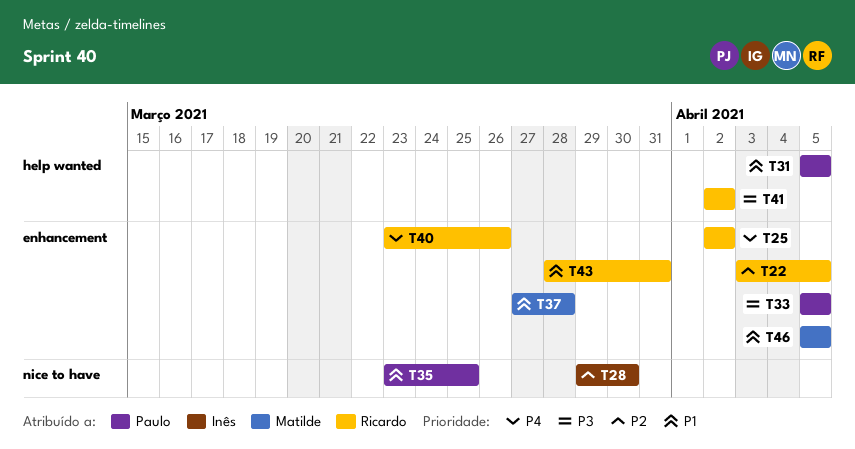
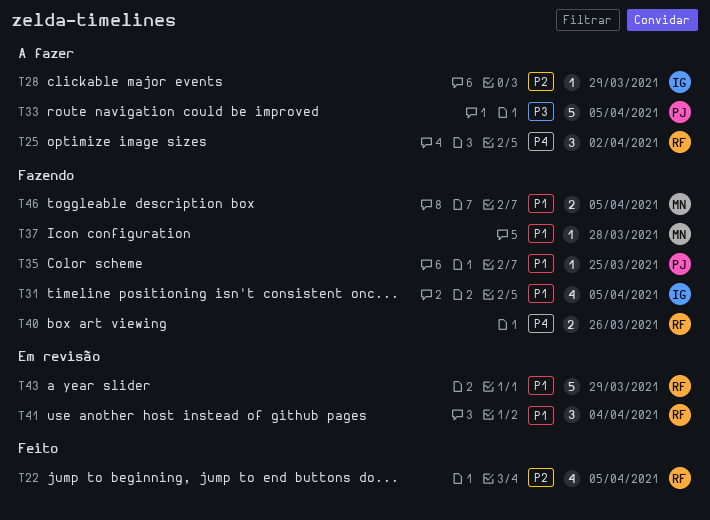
T28, due: Mar 30 -> Mar 29
T31, owner: Paulo -> Inês
T41, priority: P3 -> P1
T41, due: Apr 2 -> Apr 4
T43, due: Mar 31 -> Mar 29

